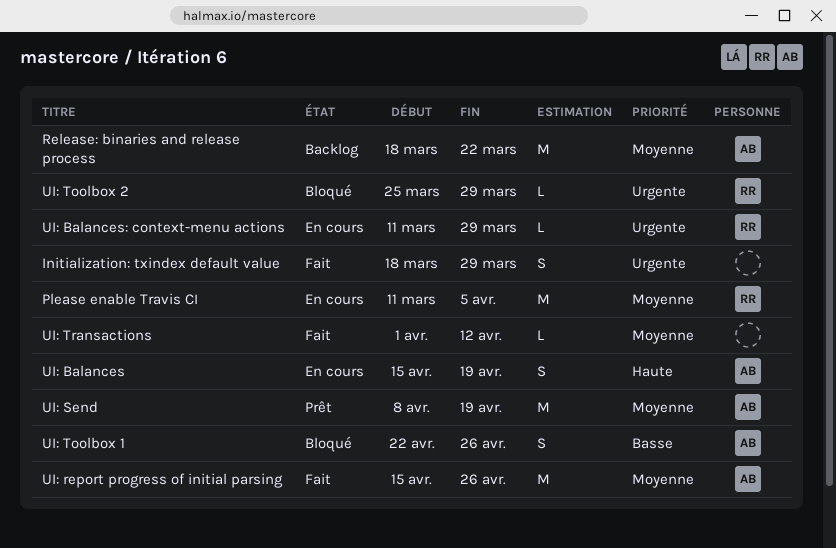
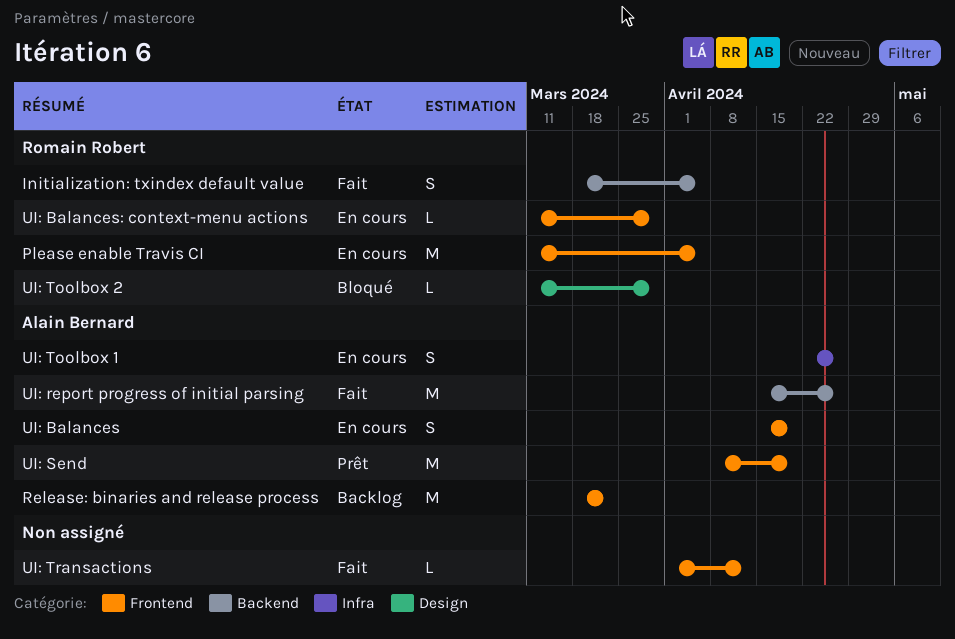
Initialization: txindex default value, owner: none -> Romain Robert
Initialization: txindex default value, due: Mar 29 -> Apr 5
UI: Toolbox 1, status: Bloqué -> En cours
UI: Toolbox 2, start: Mar 25 -> Mar 11

